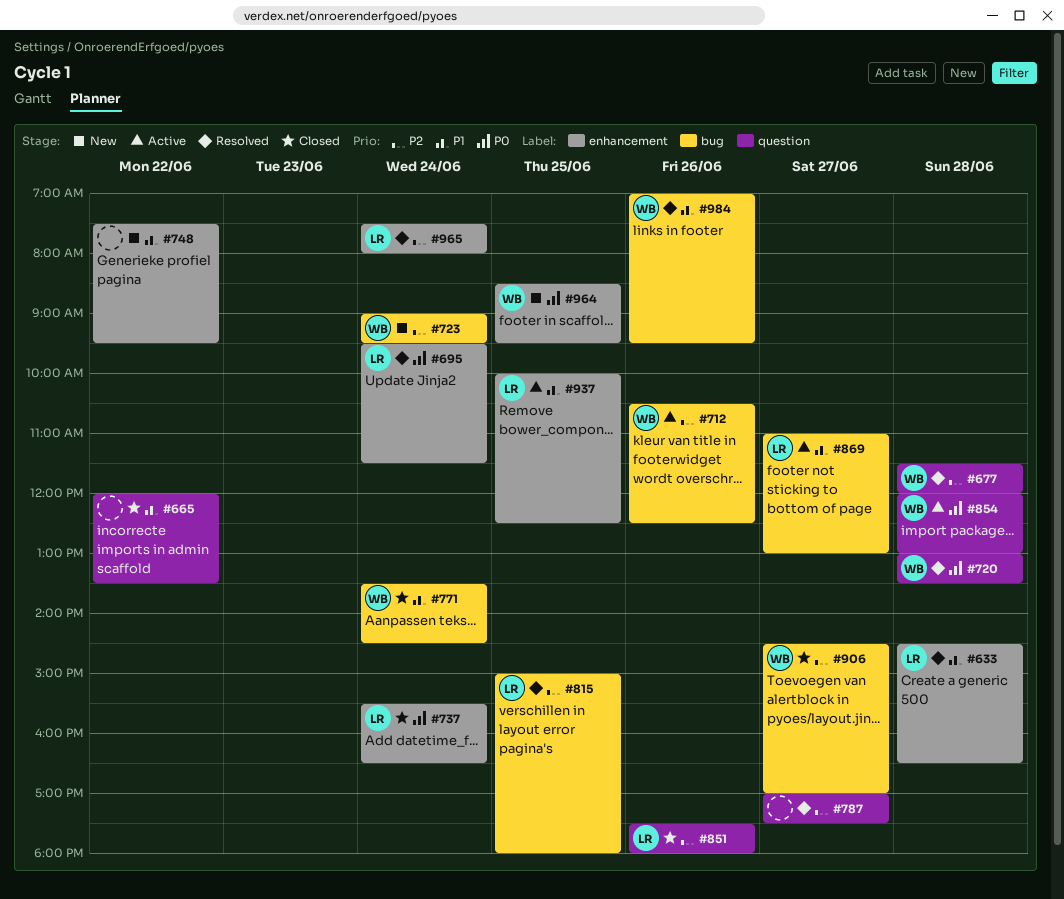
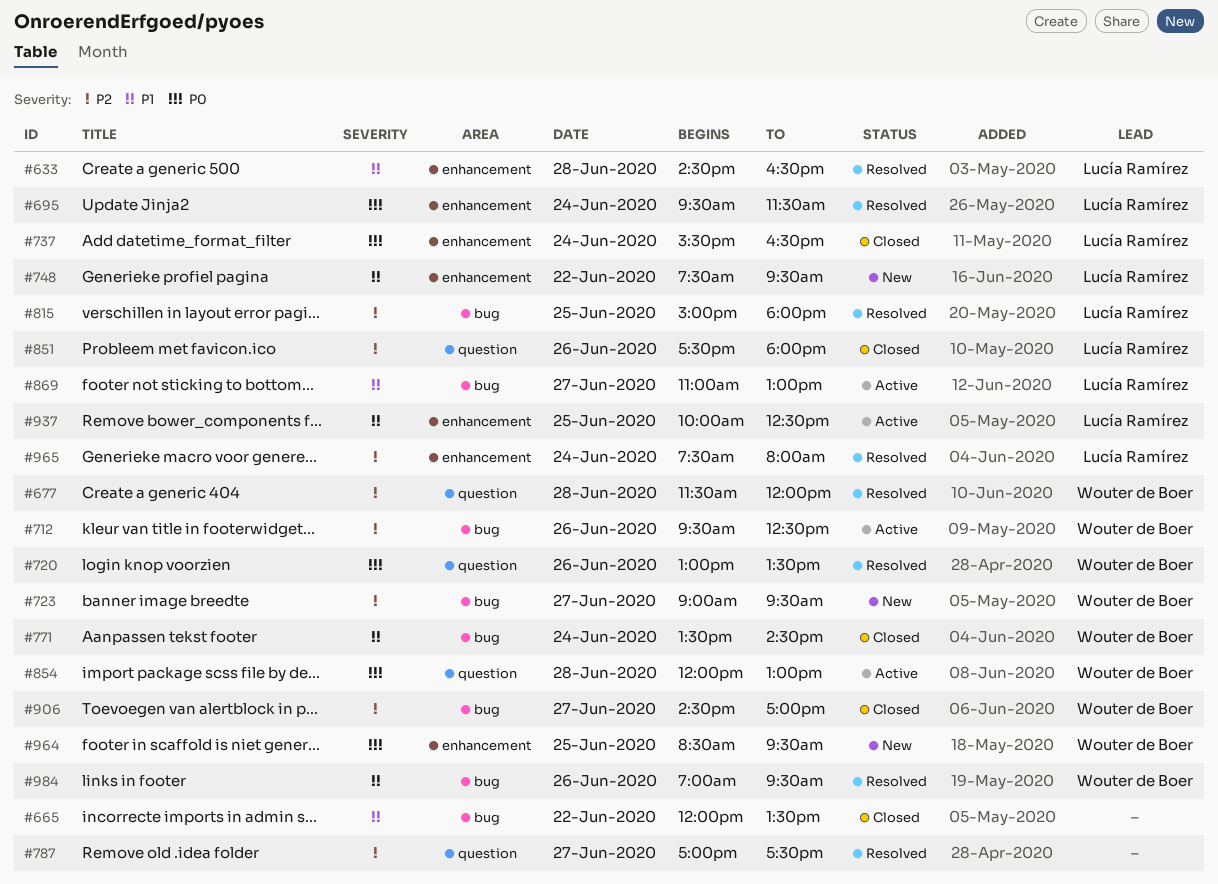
#665, label: question -> bug
#712, begins: 10:30 -> 09:30
#720, day: Jun 28 -> Jun 26
#723, day: Jun 24 -> Jun 27
#748, owner: none -> Lucía Ramírez

